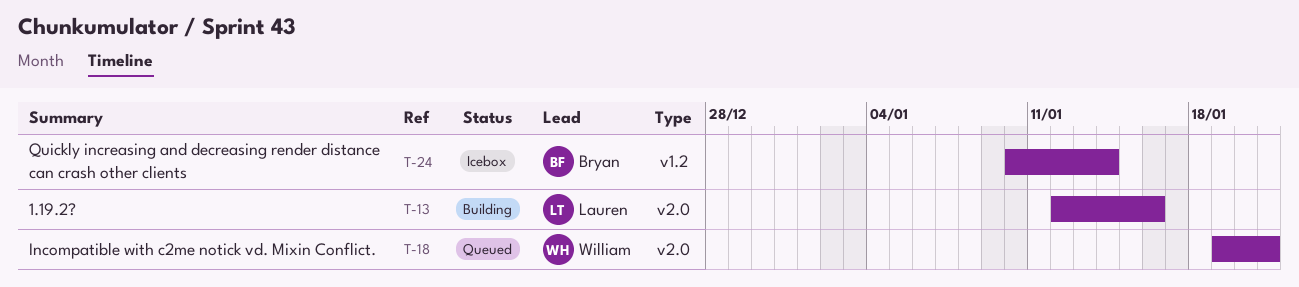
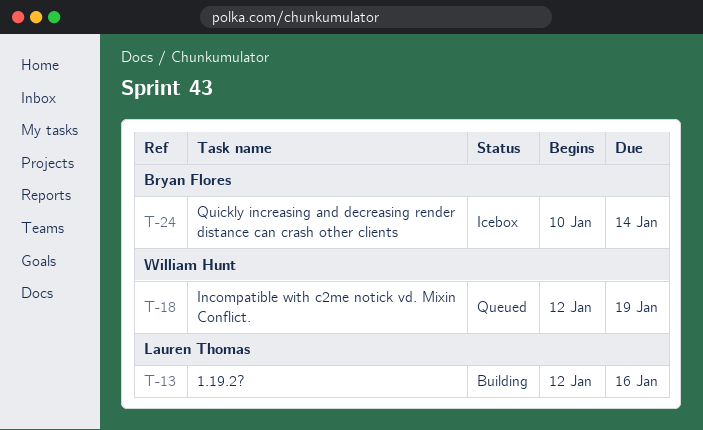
T-18, start: Jan 19 -> Jan 12
T-18, due: Jan 21 -> Jan 19

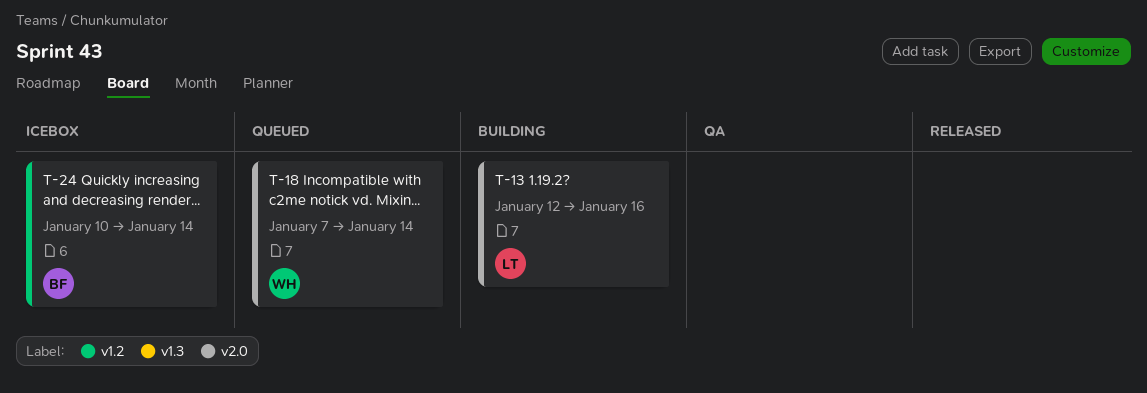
T-18, start: Jan 12 -> Jan 7
T-18, due: Jan 19 -> Jan 14

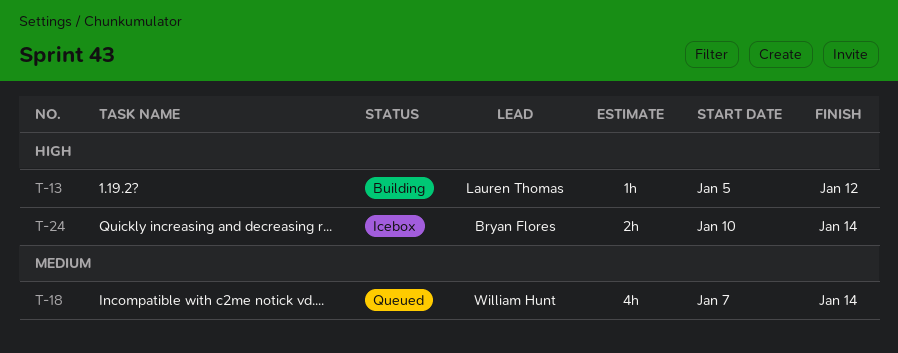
T-13, start: Jan 12 -> Jan 5
T-13, due: Jan 16 -> Jan 12

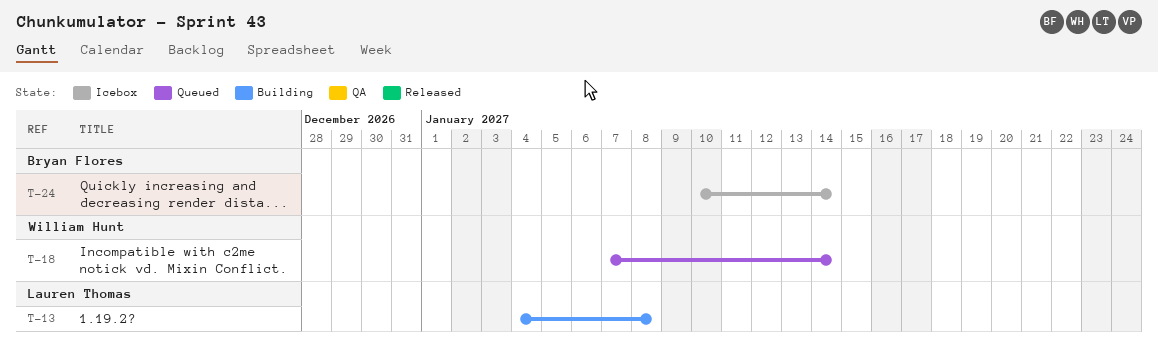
T-13, start: Jan 5 -> Jan 4
T-13, due: Jan 12 -> Jan 8

